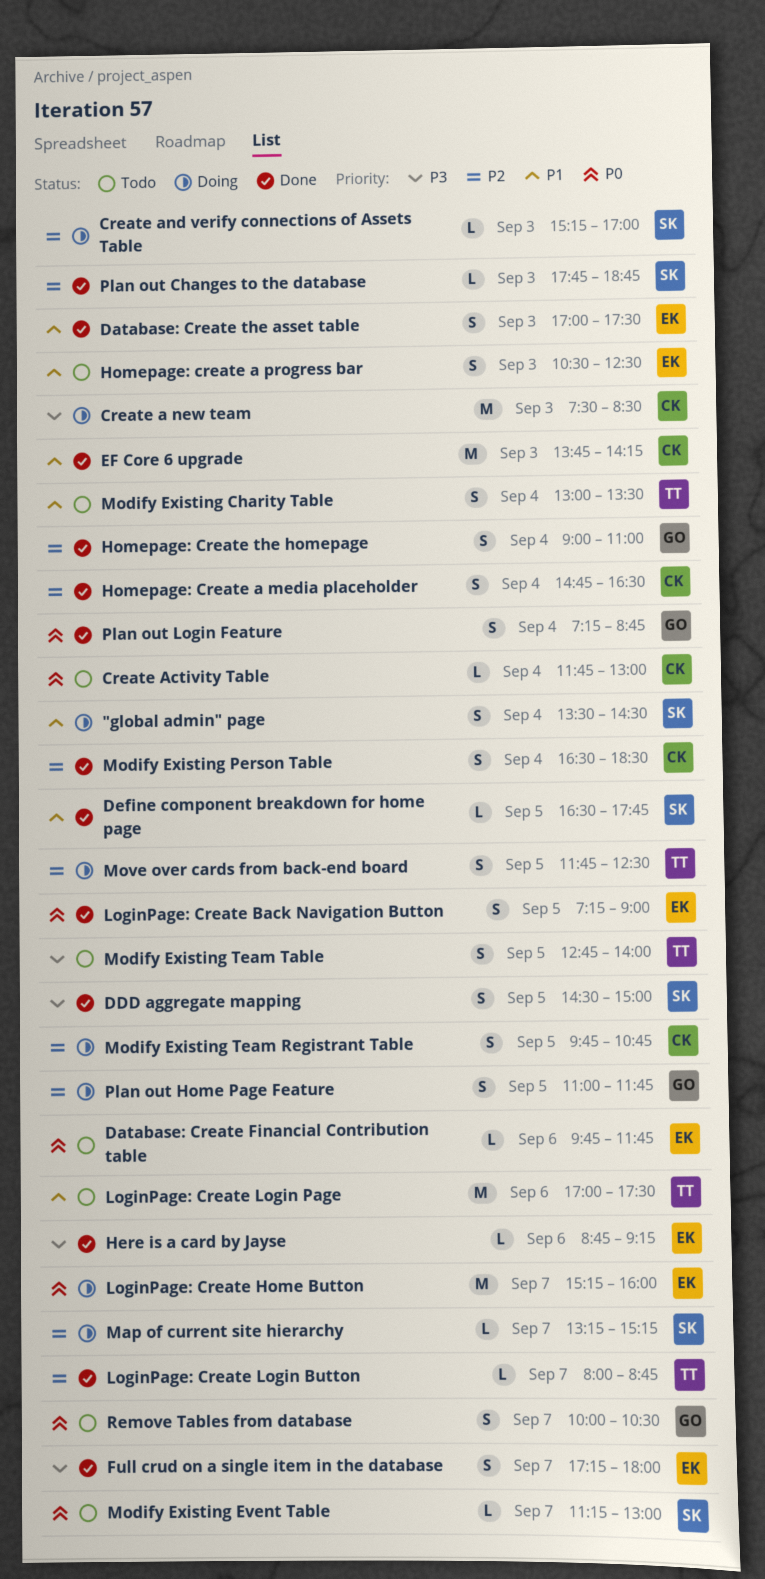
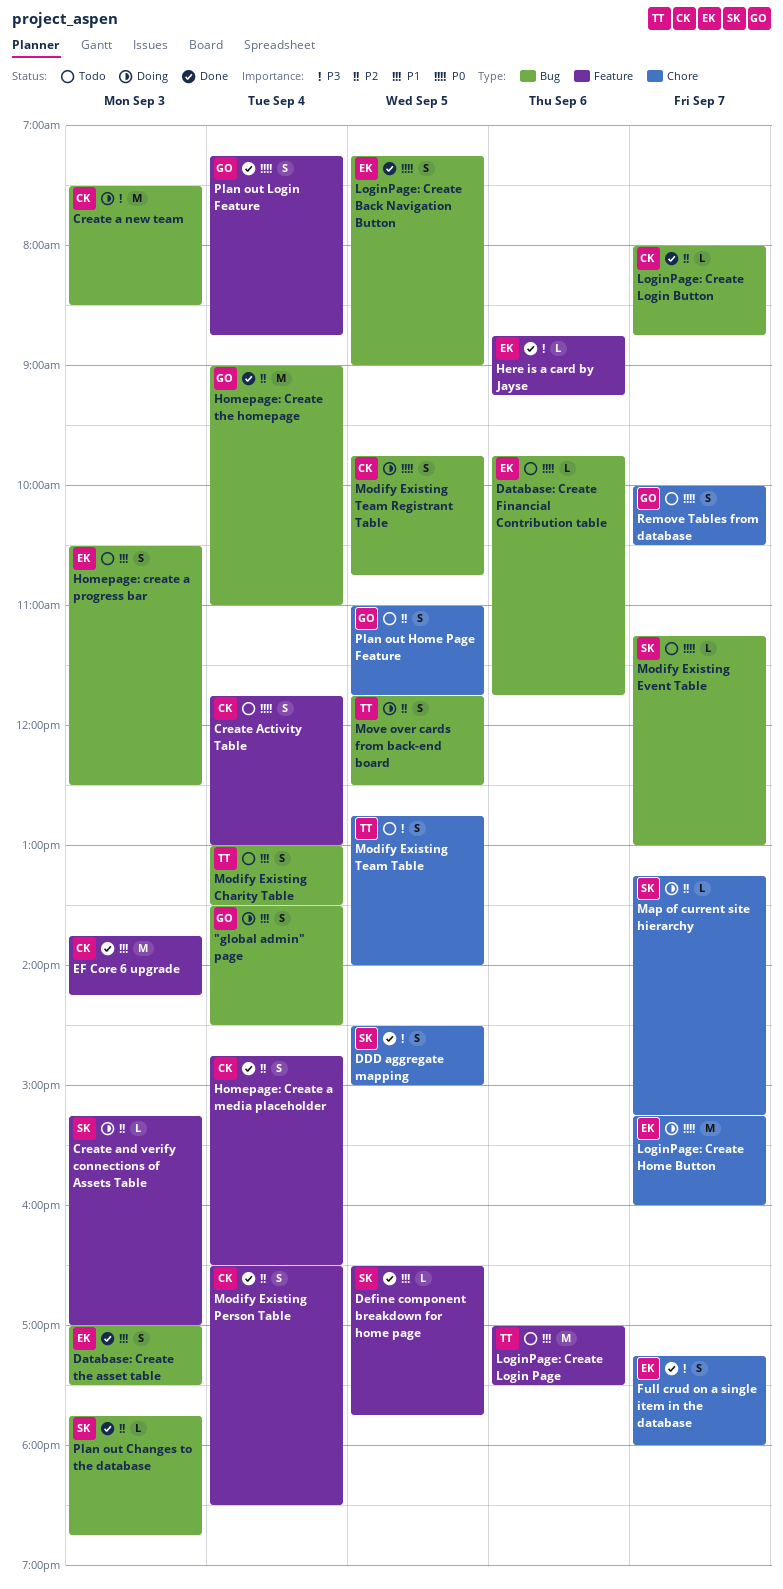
"global admin" page, owner: SK -> GO
Create Activity Table, estimate: L -> S
Homepage: Create the homepage, estimate: S -> M
LoginPage: Create Login Button, owner: TT -> CK
Modify Existing Team Registrant Table, priority: P2 -> P0
Plan out Home Page Feature, status: Doing -> Todo

